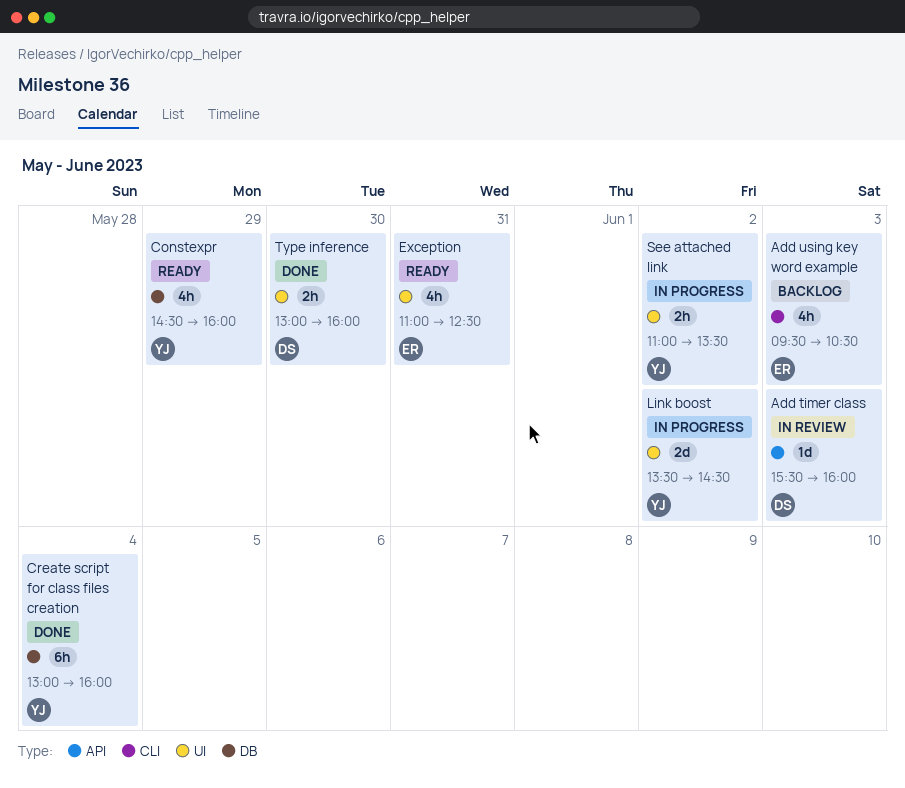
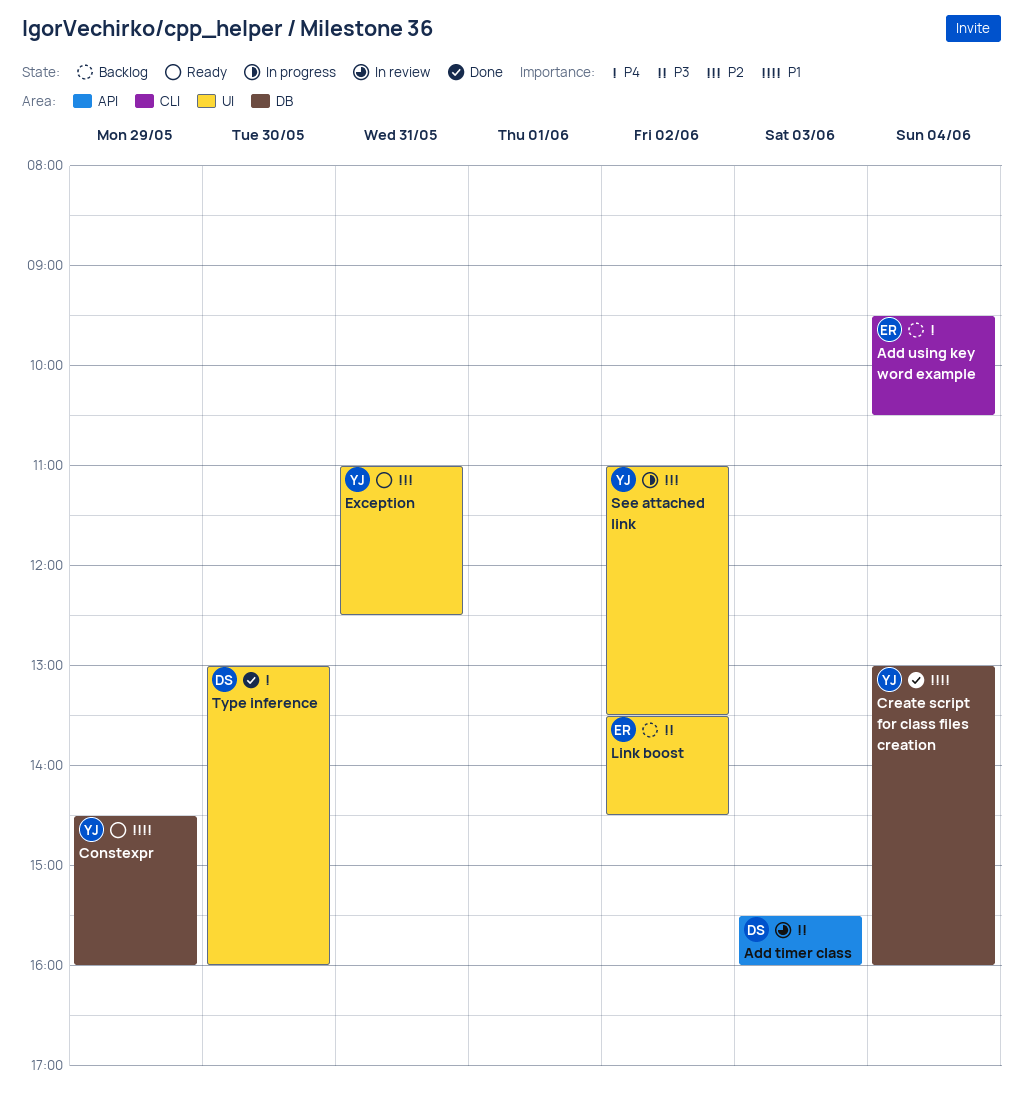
Add using key word example, day: Jun 3 -> Jun 4
Exception, owner: ER -> YJ
Link boost, status: In progress -> Backlog
Link boost, owner: YJ -> ER

